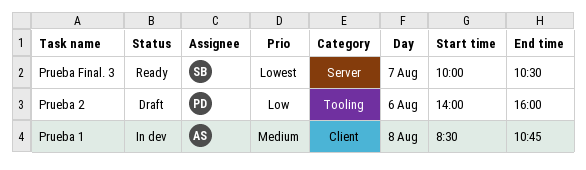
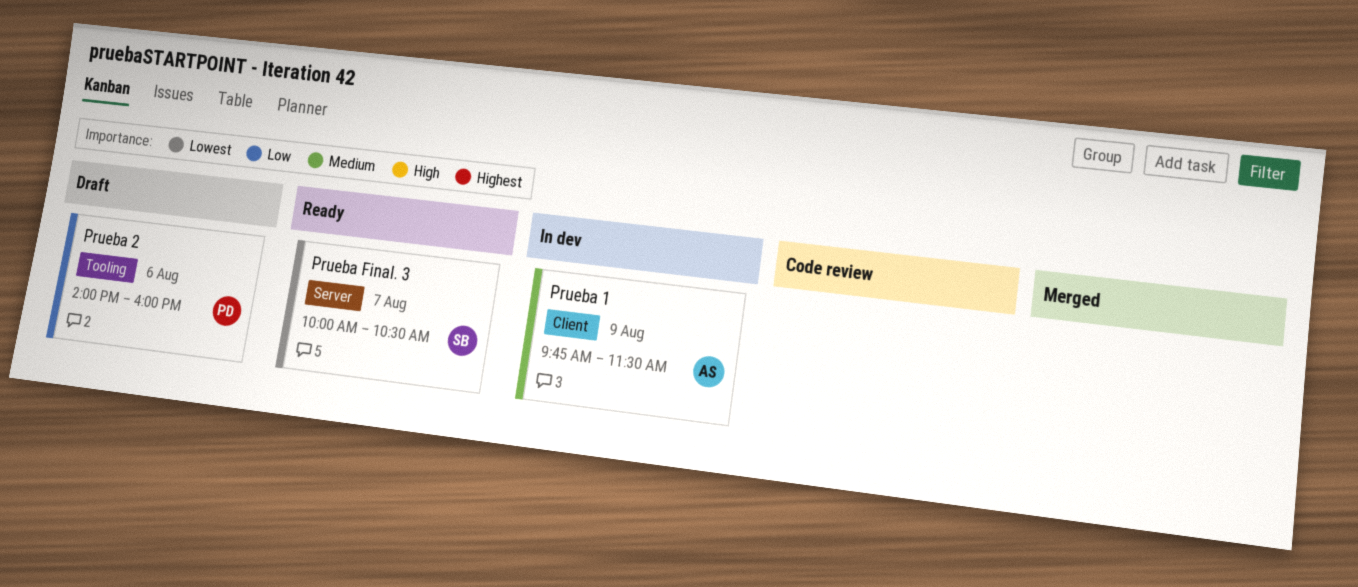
Prueba 1, day: Aug 8 -> Aug 9
Prueba 1, begins: 08:30 -> 09:45
Prueba 1, ends: 10:45 -> 11:30

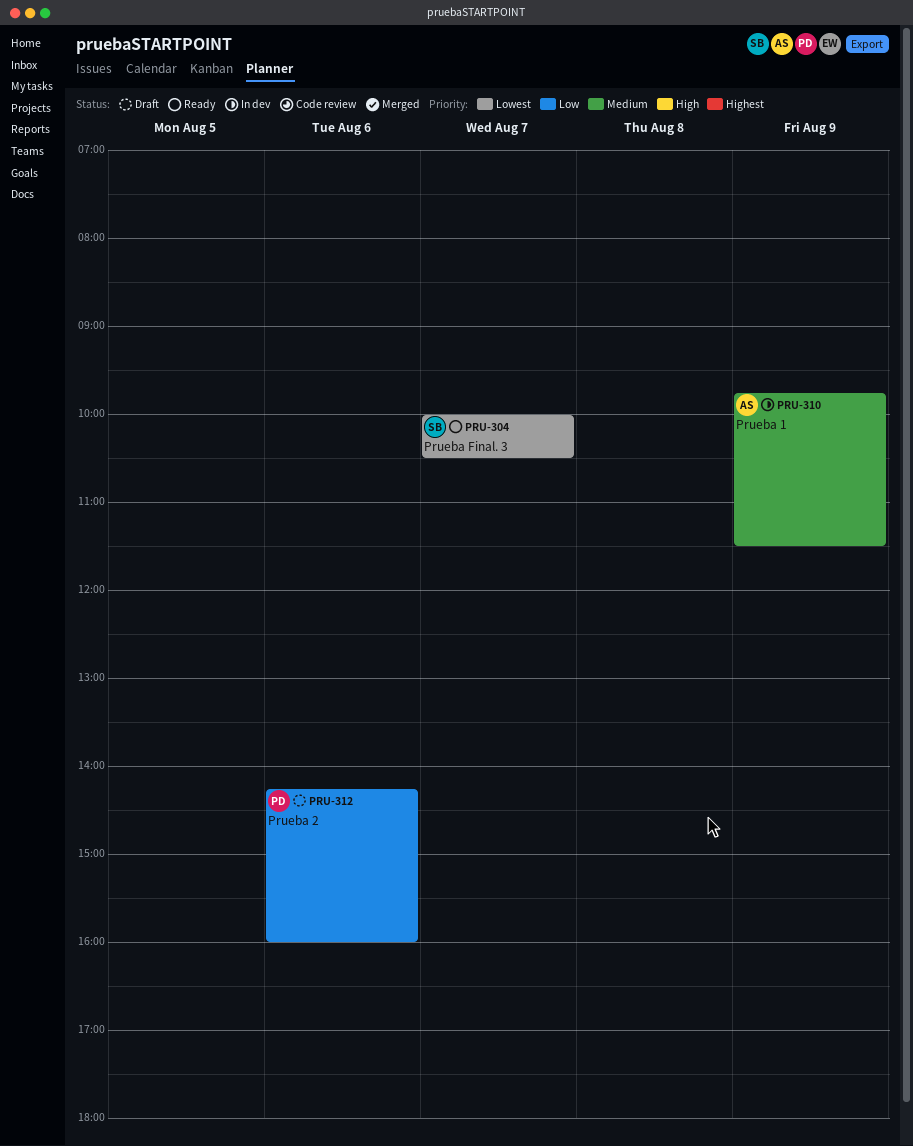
Prueba 2, begins: 14:00 -> 14:15

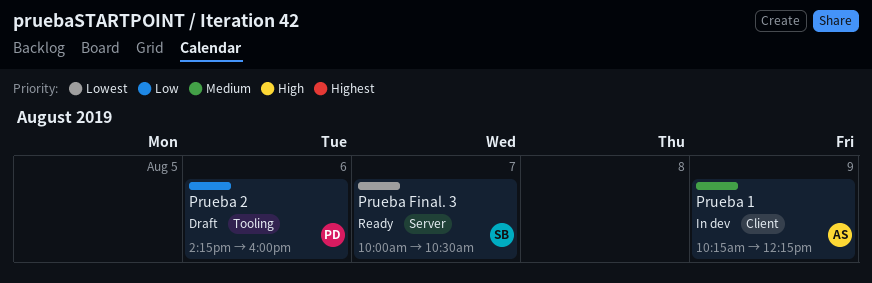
Prueba 1, begins: 09:45 -> 10:15
Prueba 1, ends: 11:30 -> 12:15

